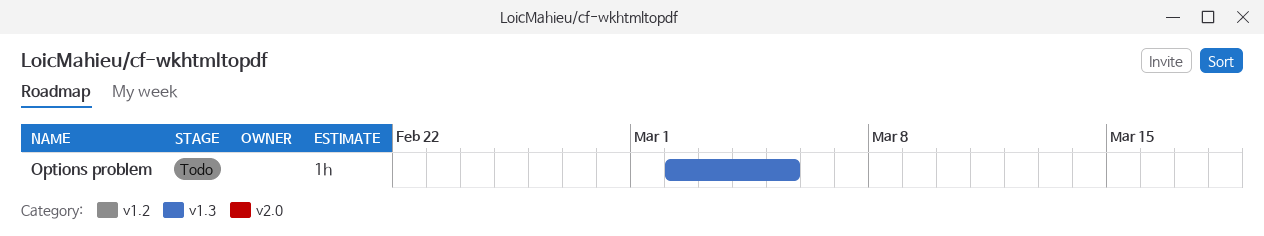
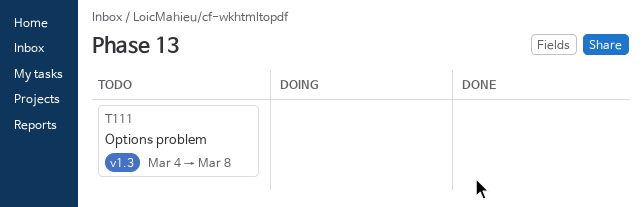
Options problem, start: Mar 2 -> Mar 4
Options problem, due: Mar 5 -> Mar 8

